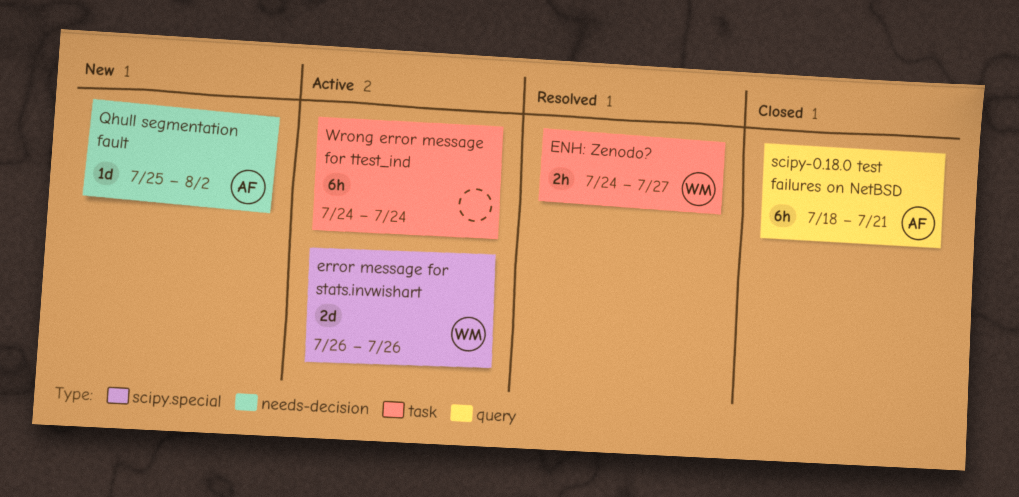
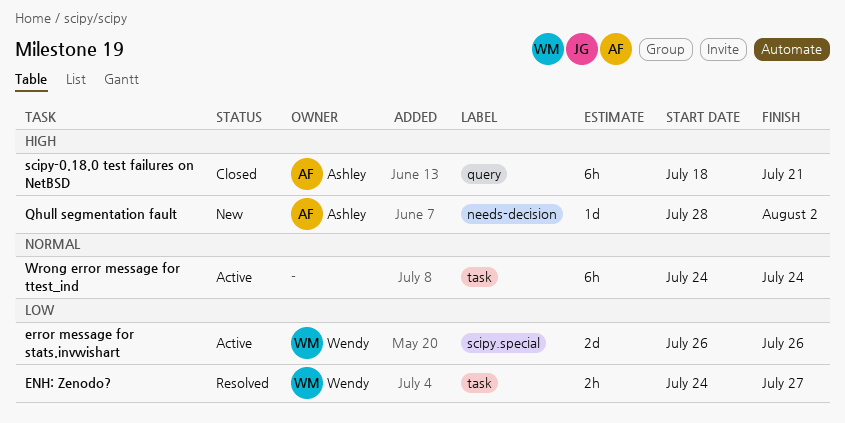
Qhull segmentation fault, start: Jul 25 -> Jul 28

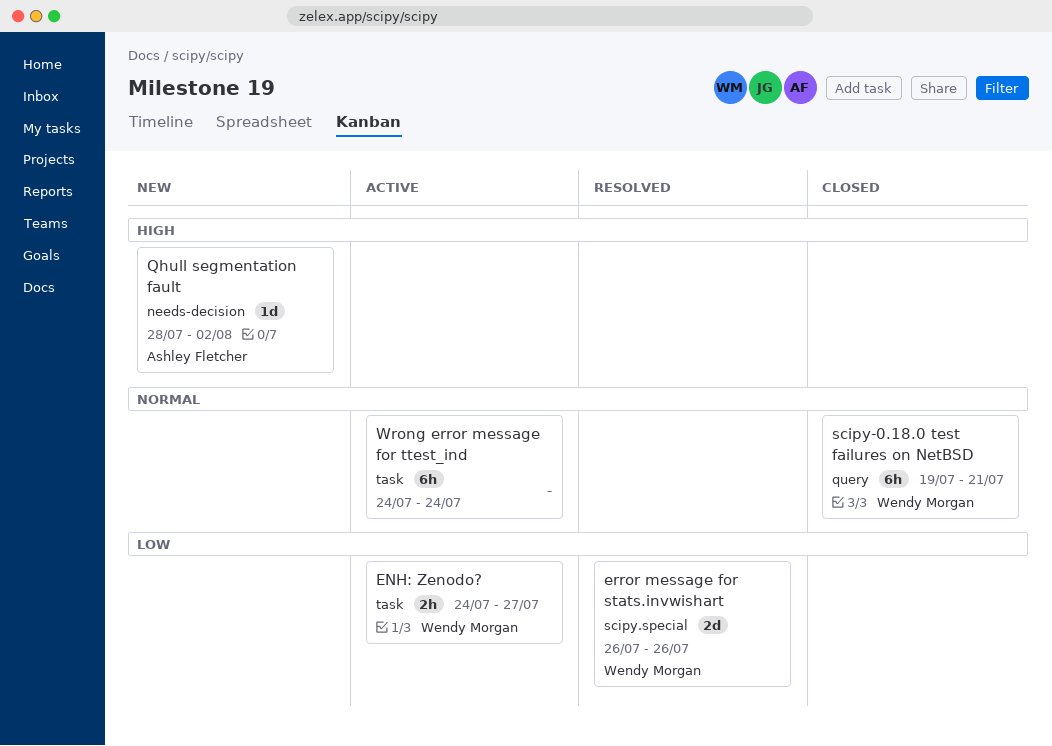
ENH: Zenodo?, status: Resolved -> Active
error message for stats.invwishart, status: Active -> Resolved
scipy-0.18.0 test failures on NetBSD, owner: Ashley Fletcher -> Wendy Morgan
scipy-0.18.0 test failures on NetBSD, priority: High -> Normal
scipy-0.18.0 test failures on NetBSD, start: Jul 18 -> Jul 19

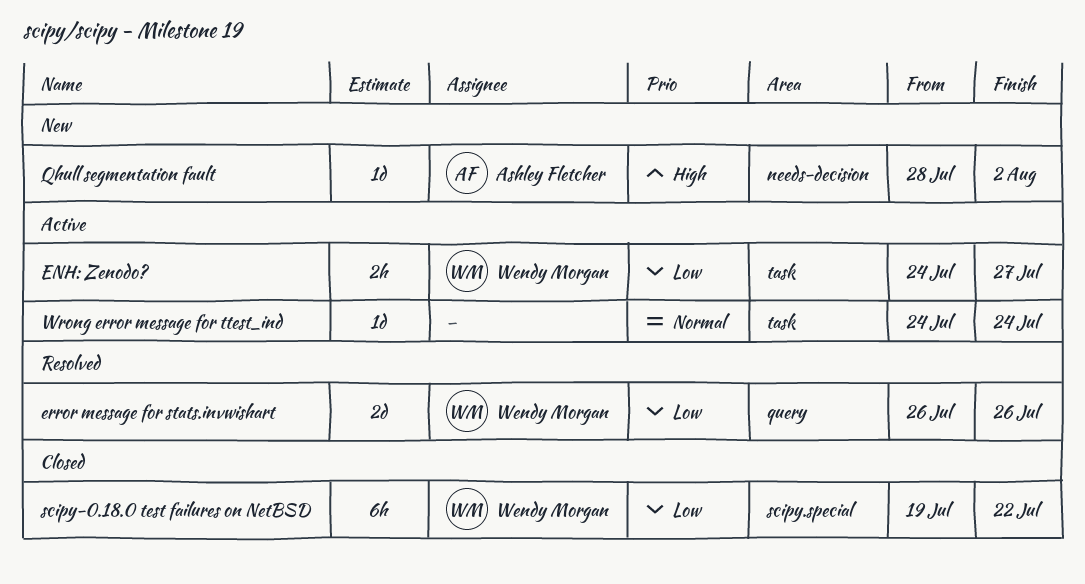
error message for stats.invwishart, label: scipy.special -> query
scipy-0.18.0 test failures on NetBSD, priority: Normal -> Low
scipy-0.18.0 test failures on NetBSD, label: query -> scipy.special
scipy-0.18.0 test failures on NetBSD, due: Jul 21 -> Jul 22
Wrong error message for ttest_ind, estimate: 6h -> 1d

